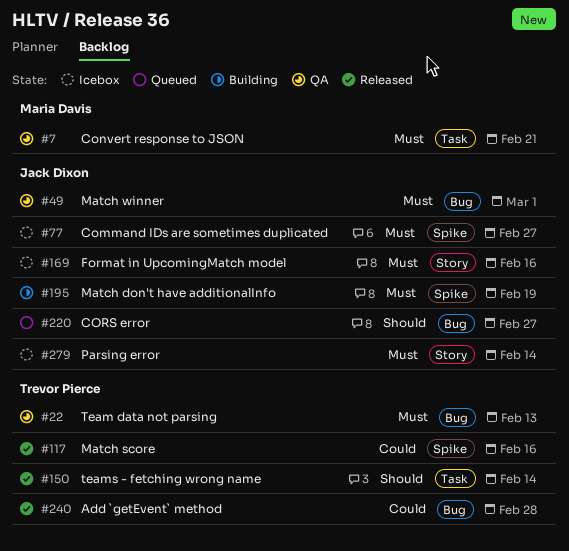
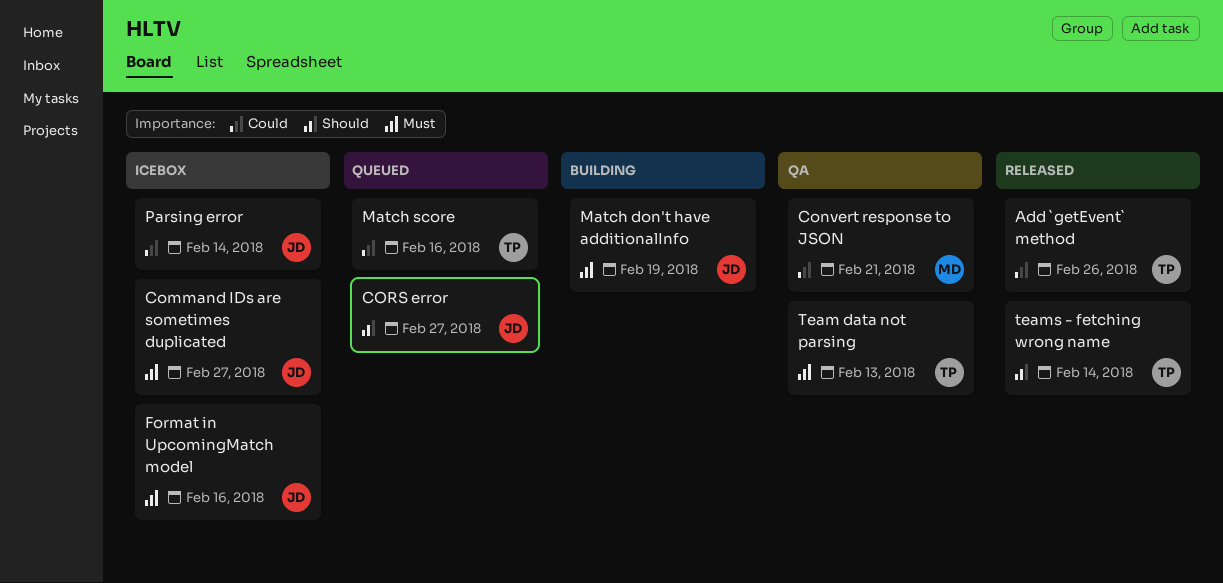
Add `getEvent` method, due: Feb 28 -> Feb 26
Convert response to JSON, priority: Must -> Could
Match score, status: Released -> Queued
Match winner: present -> none
Parsing error, priority: Must -> Could

